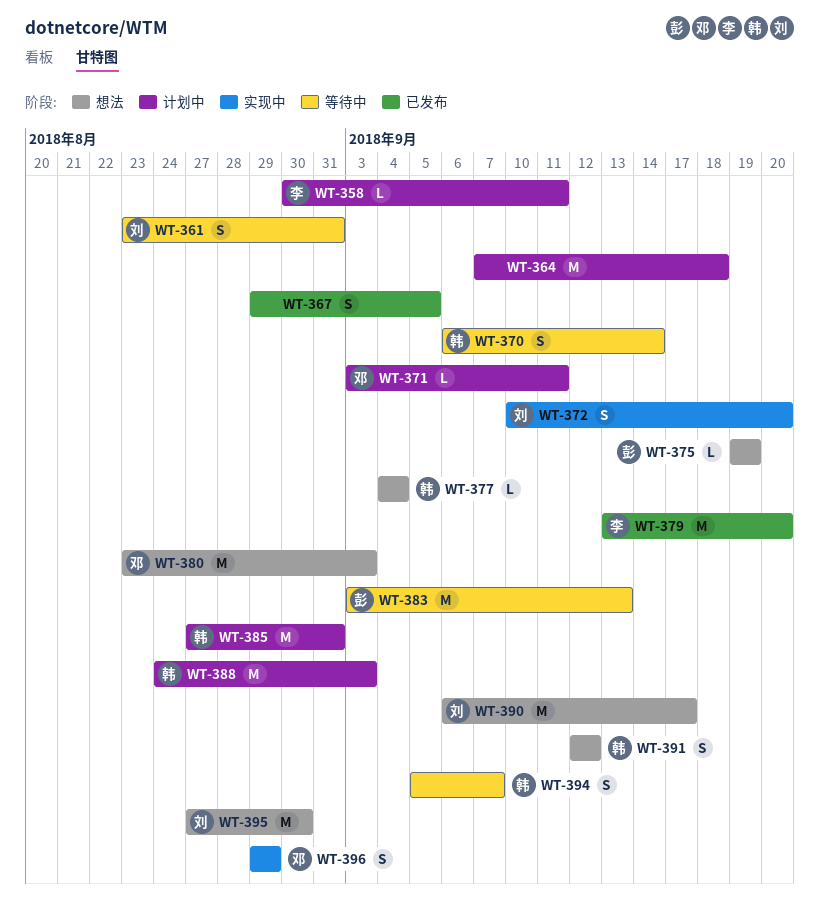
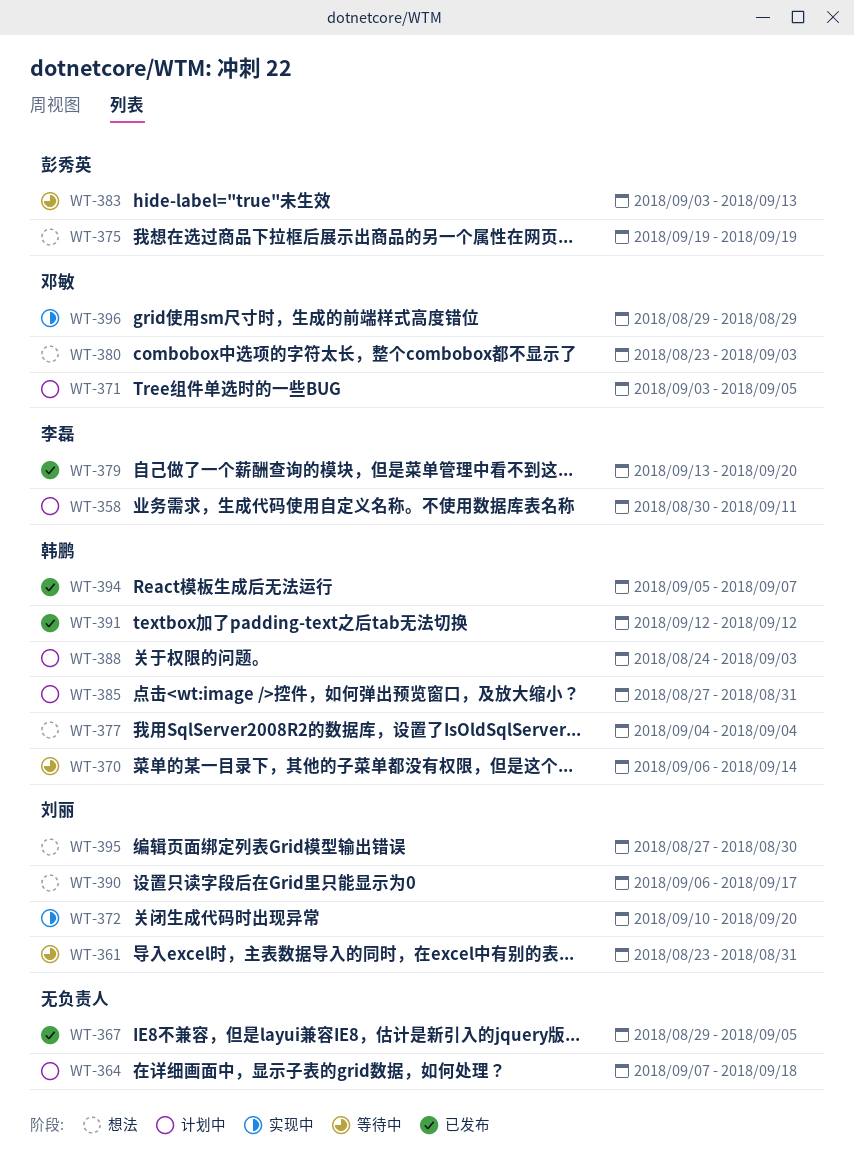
WT-371, due: Sep 11 -> Sep 5
WT-391, status: 想法 -> 已发布
WT-394, status: 等待中 -> 已发布

